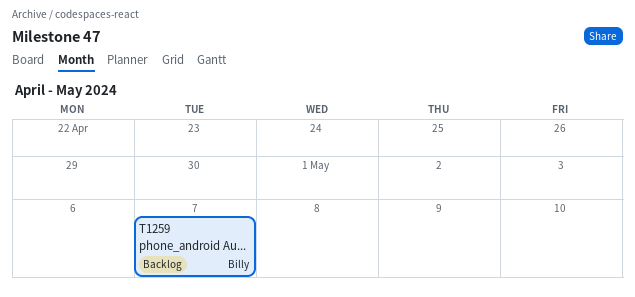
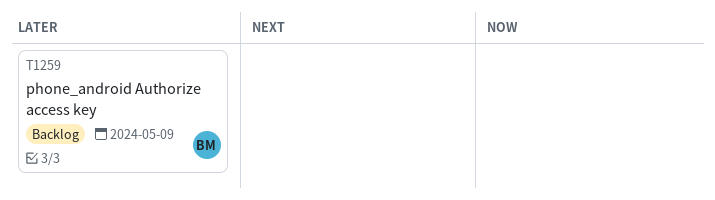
T1259, due: May 7 -> May 9

